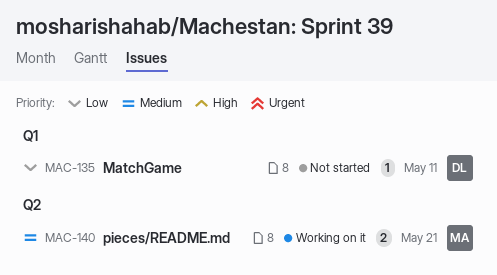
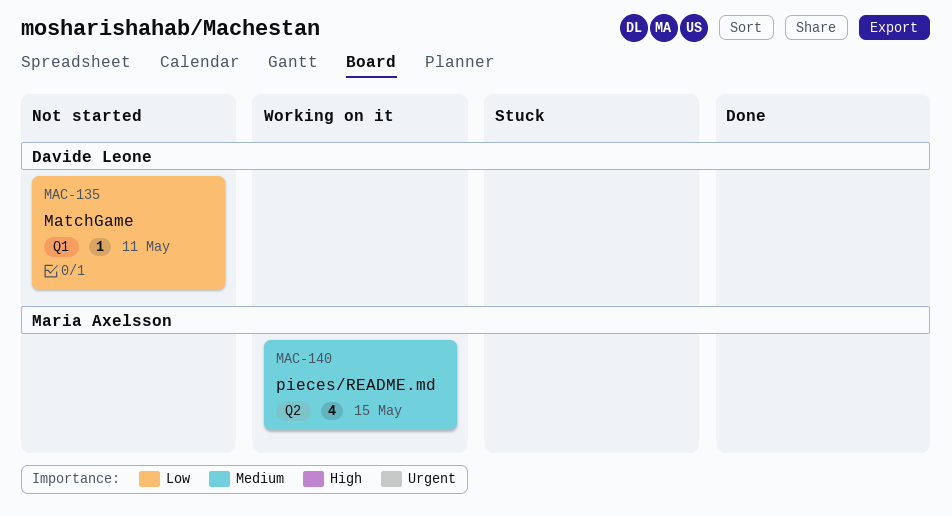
MAC-140, estimate: 2 -> 4
MAC-140, due: May 21 -> May 15

